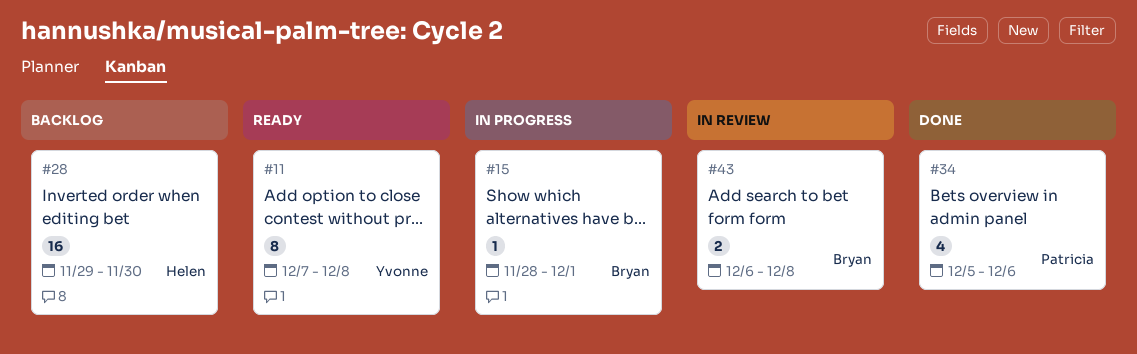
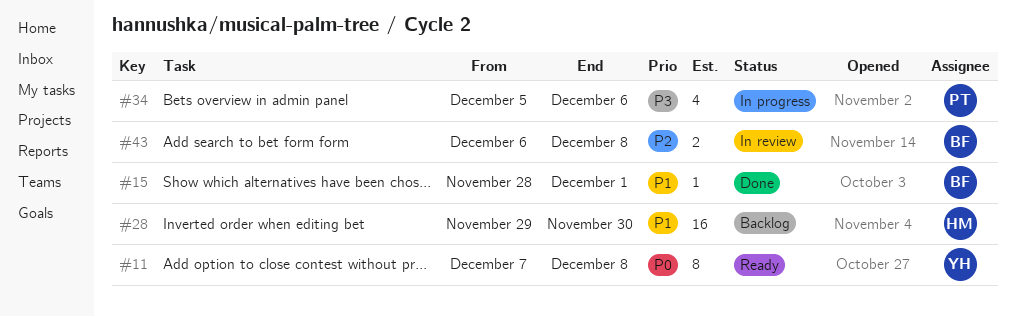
#15, status: In progress -> Done
#34, status: Done -> In progress

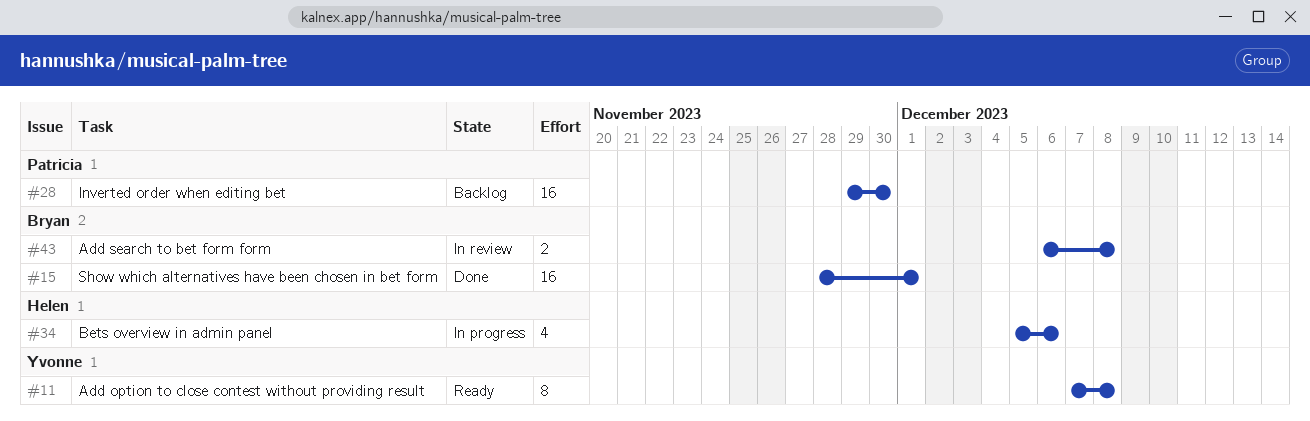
#15, estimate: 1 -> 16
#28, owner: Helen -> Patricia
#34, owner: Patricia -> Helen

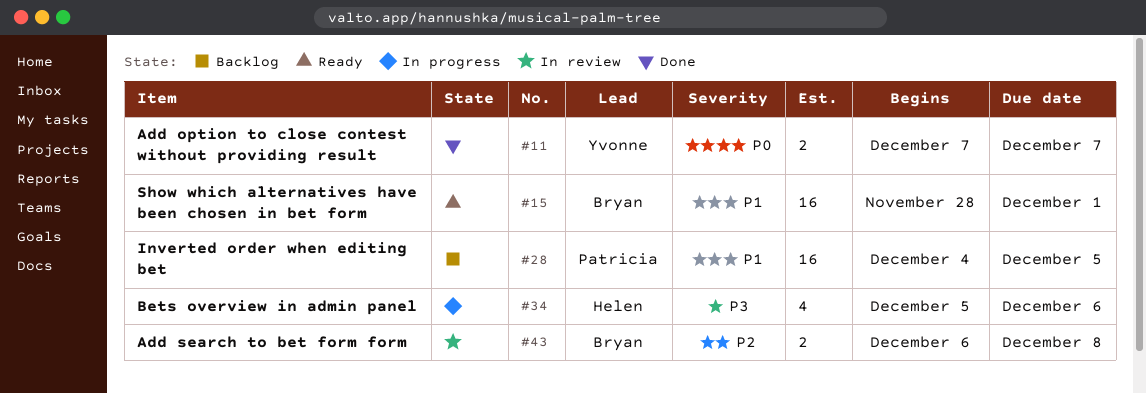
#11, status: Ready -> Done
#11, estimate: 8 -> 2
#11, due: Dec 8 -> Dec 7
#15, status: Done -> Ready
#28, start: Nov 29 -> Dec 4
#28, due: Nov 30 -> Dec 5

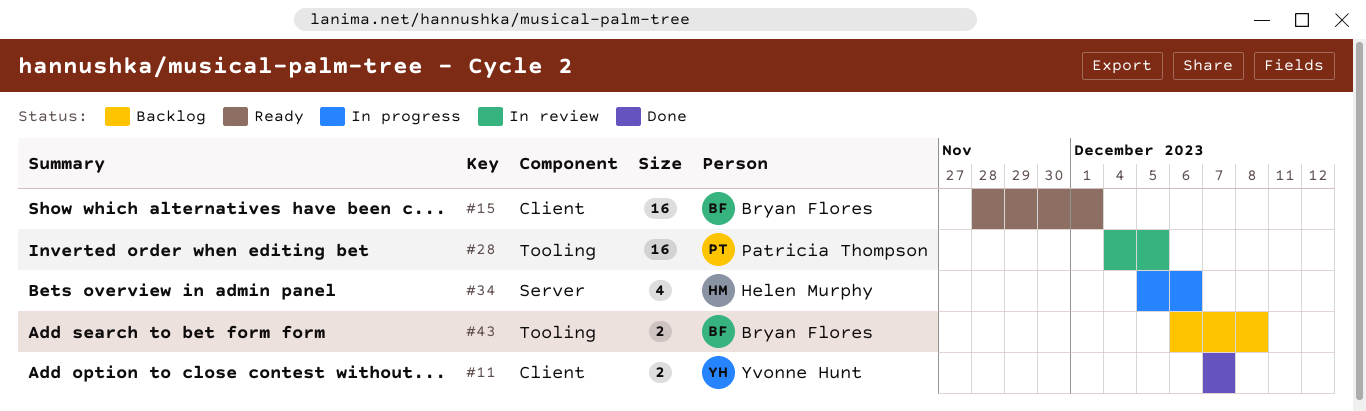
#28, status: Backlog -> In review
#43, status: In review -> Backlog

